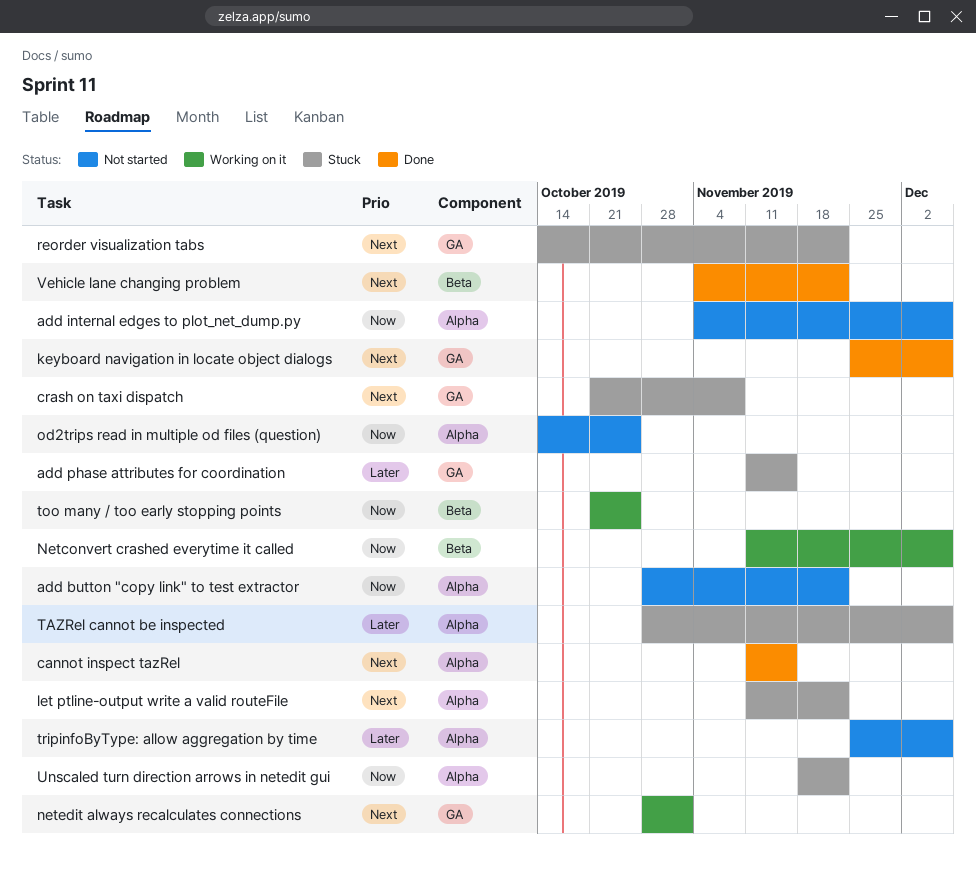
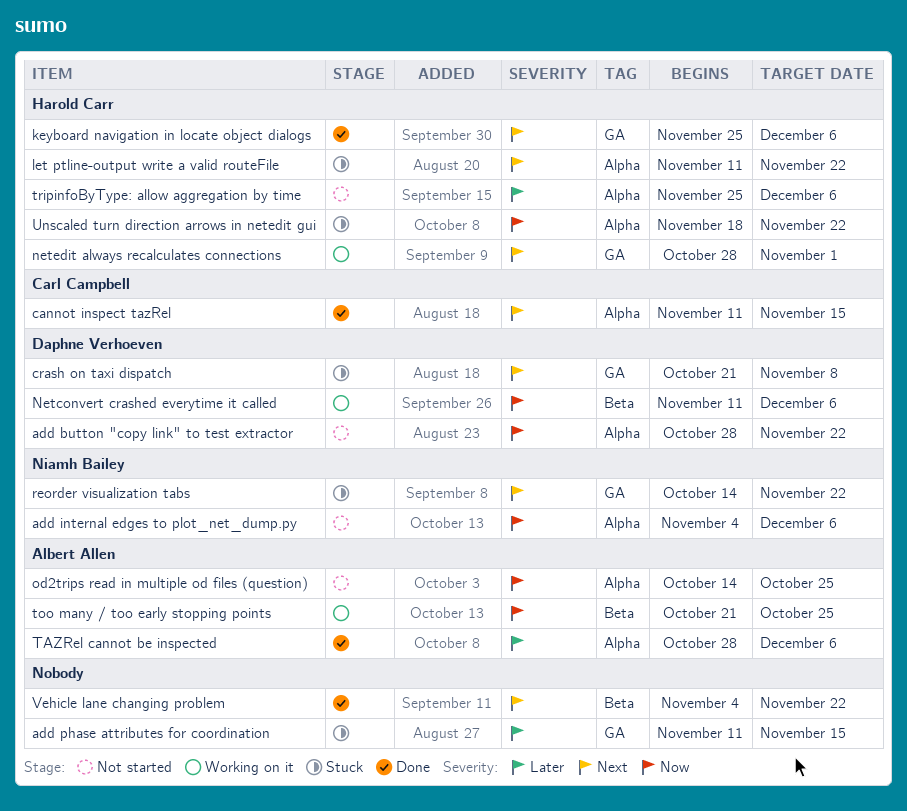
TAZRel cannot be inspected, status: Stuck -> Done

